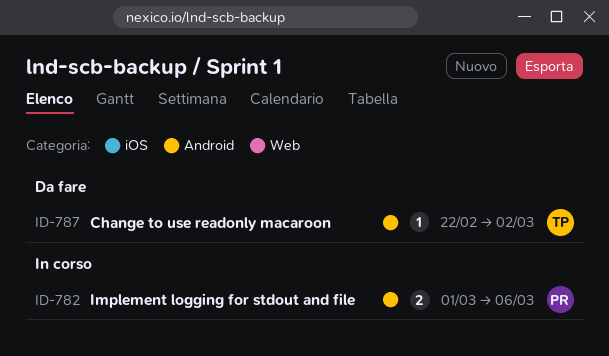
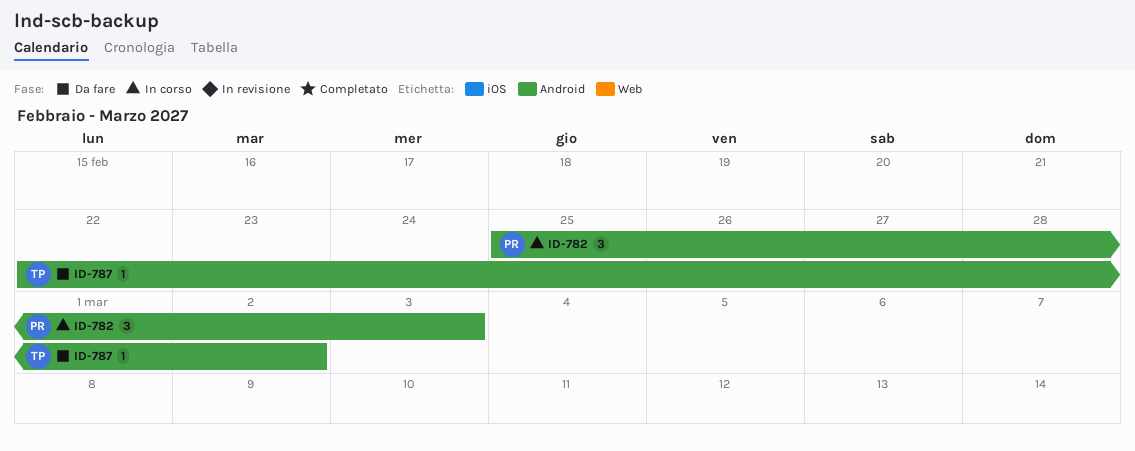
ID-782, estimate: 2 -> 3
ID-782, start: Mar 1 -> Feb 25
ID-782, due: Mar 6 -> Mar 3

